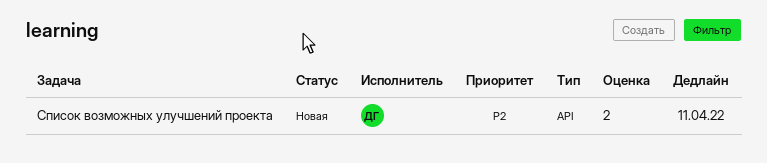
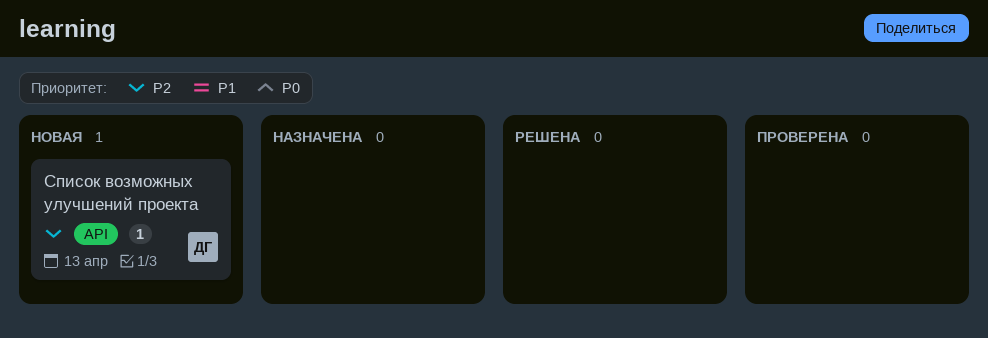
Список возможных улучшений проекта, estimate: 2 -> 1
Список возможных улучшений проекта, due: Apr 11 -> Apr 13

